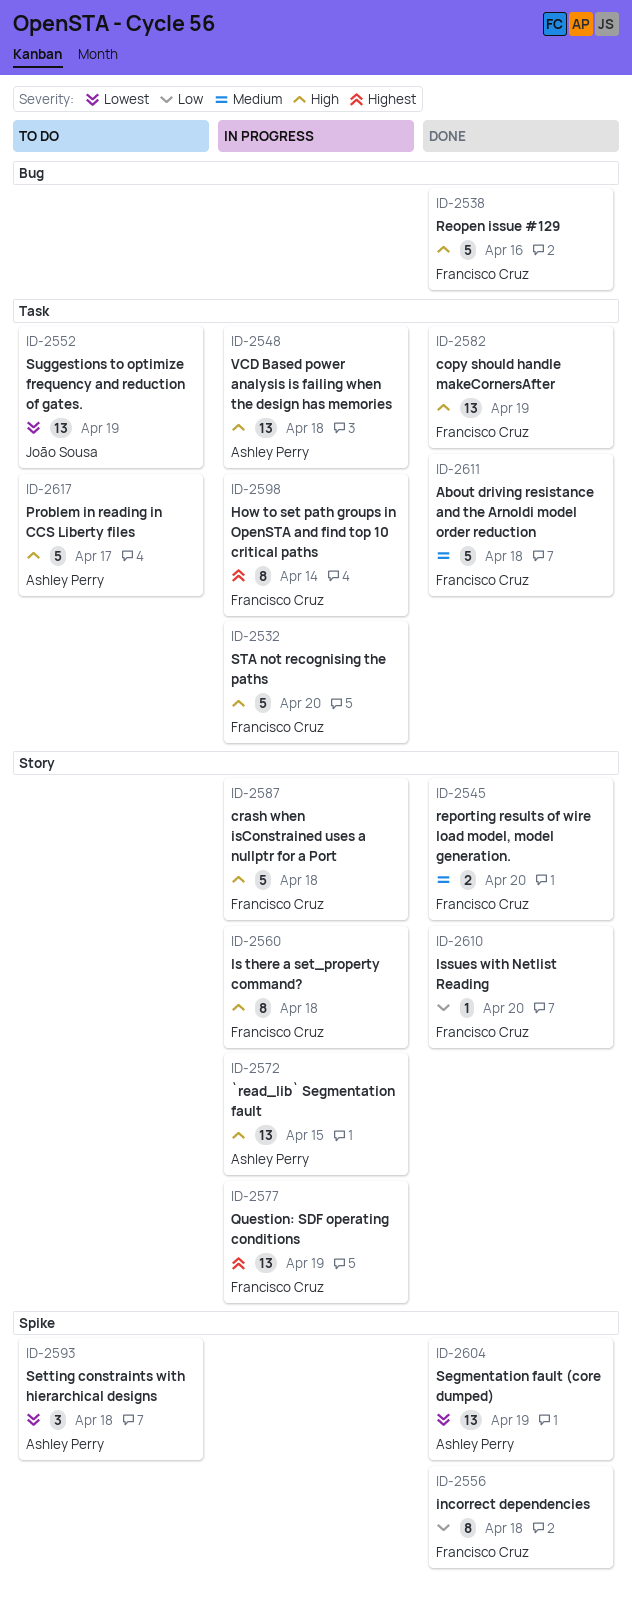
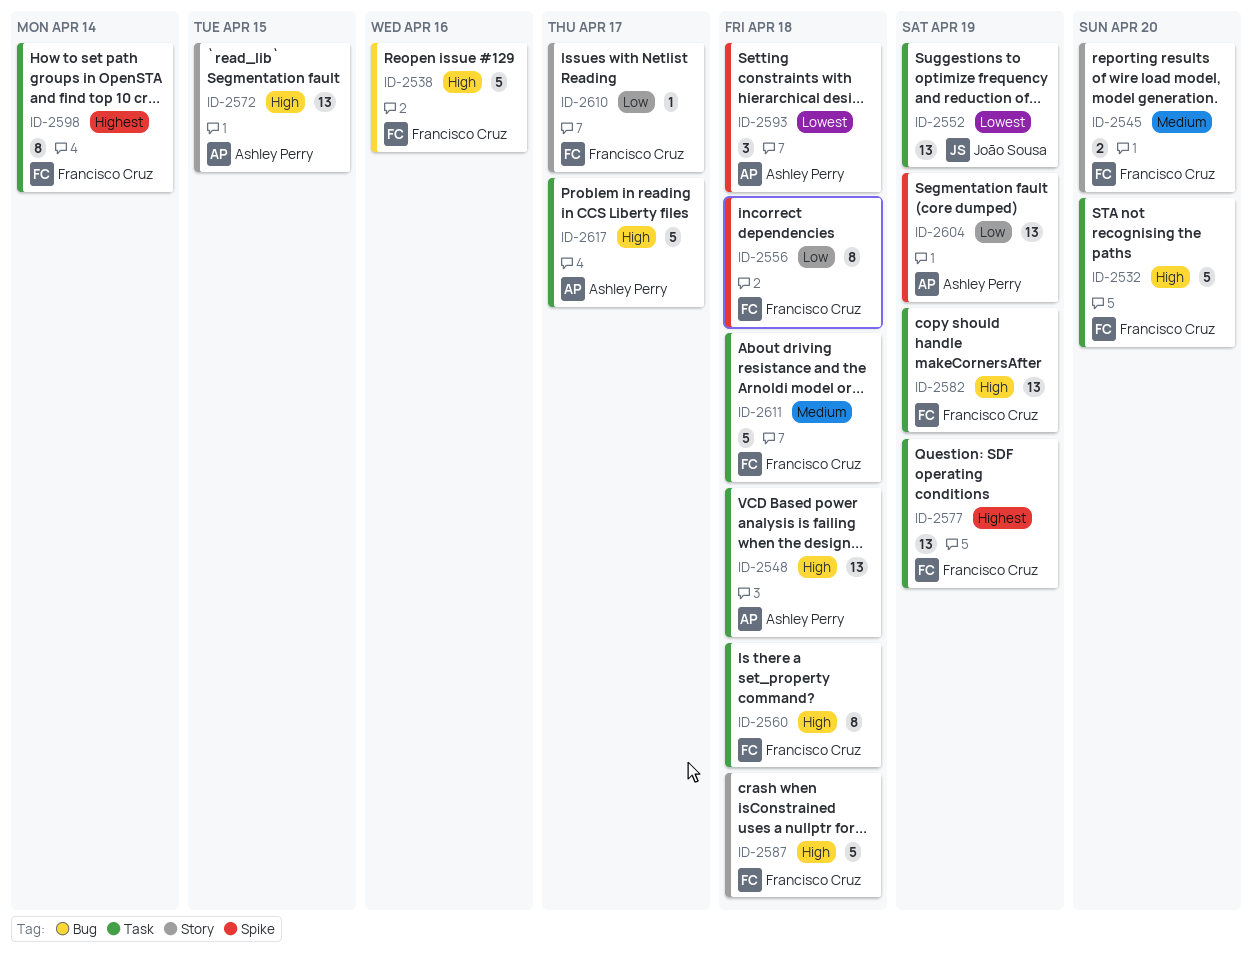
ID-2560, label: Story -> Task
ID-2577, label: Story -> Task
ID-2604, priority: Lowest -> Low
ID-2610, due: Apr 20 -> Apr 17

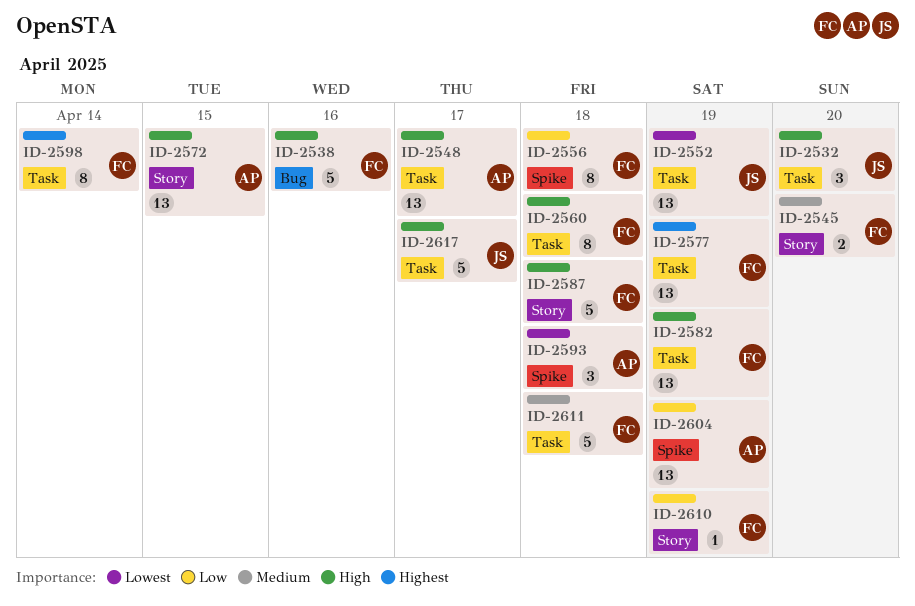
ID-2532, owner: Francisco Cruz -> João Sousa
ID-2532, estimate: 5 -> 3
ID-2548, due: Apr 18 -> Apr 17
ID-2610, due: Apr 17 -> Apr 19
ID-2617, owner: Ashley Perry -> João Sousa

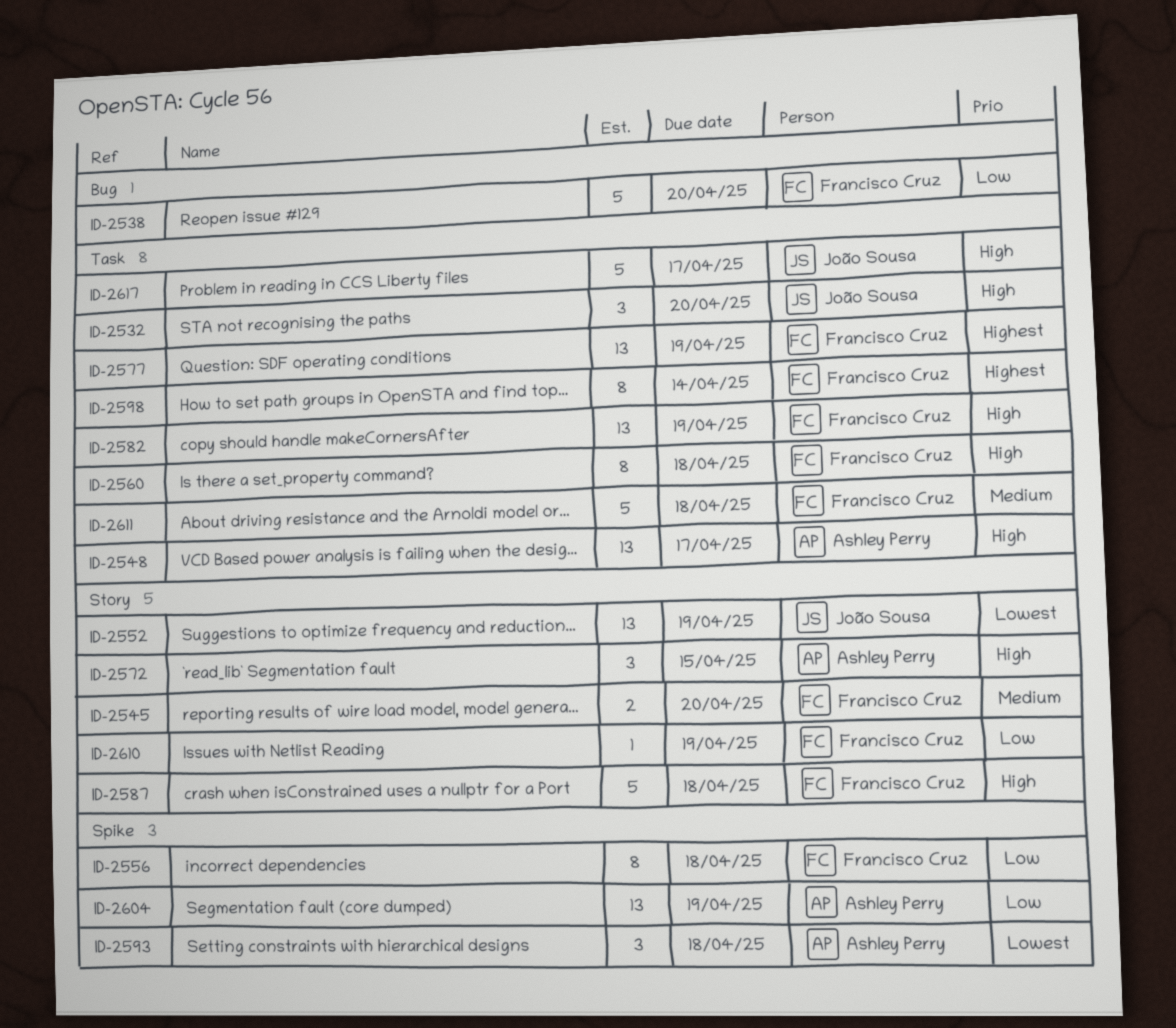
ID-2538, priority: High -> Low
ID-2538, due: Apr 16 -> Apr 20
ID-2552, label: Task -> Story
ID-2572, estimate: 13 -> 3

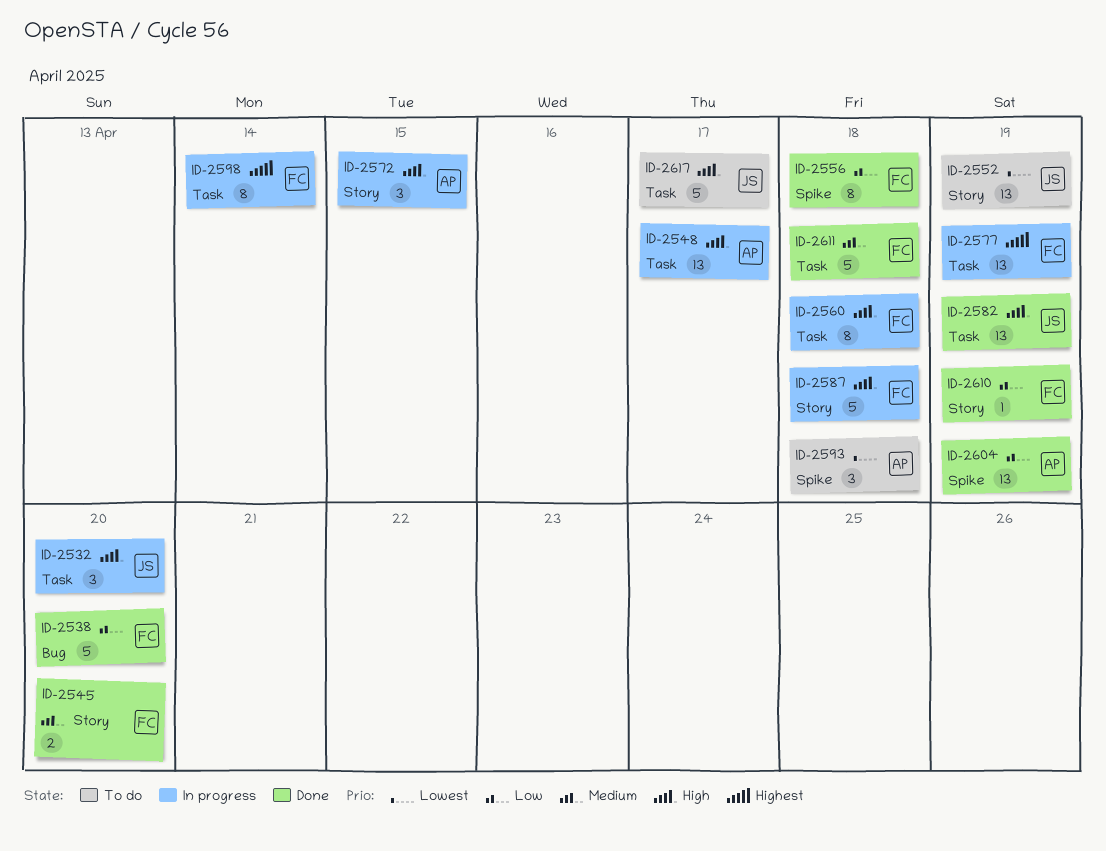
ID-2582, owner: Francisco Cruz -> João Sousa

